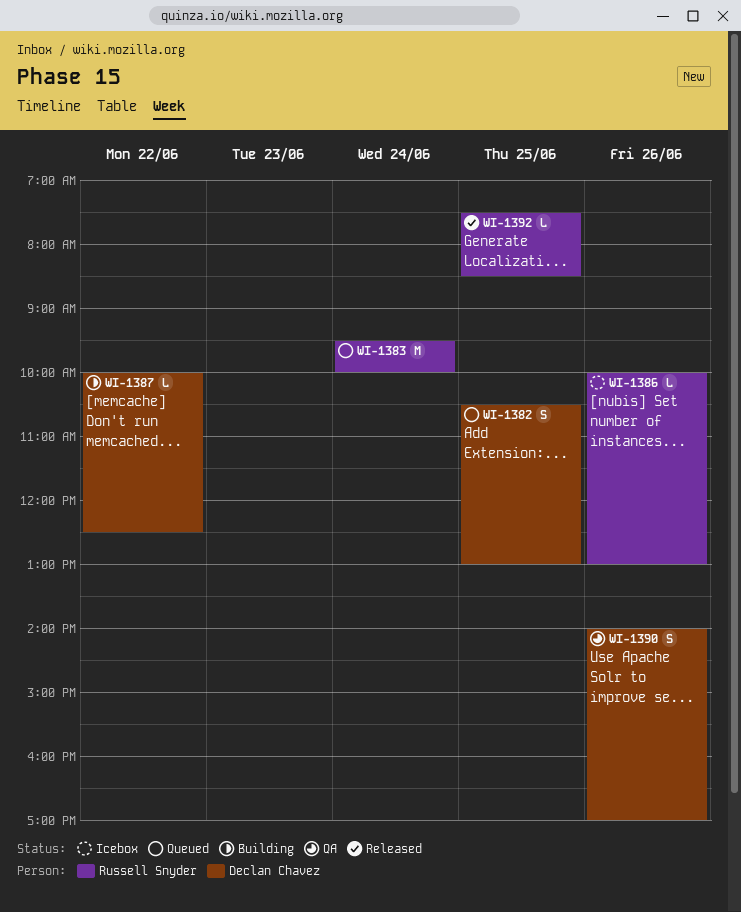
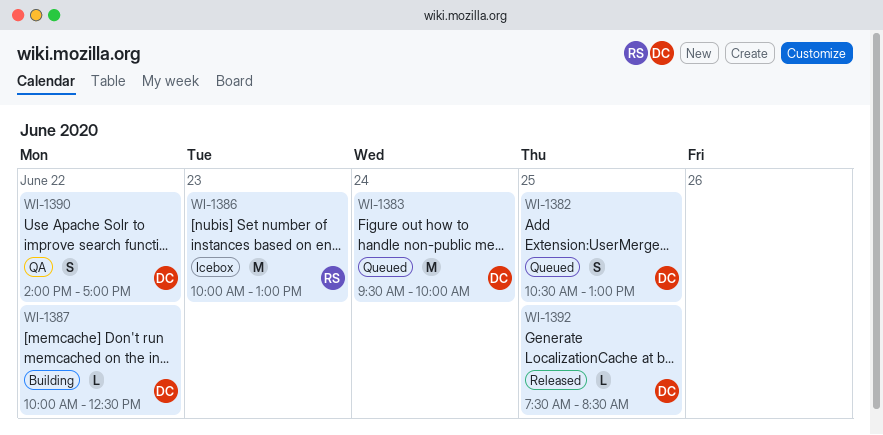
WI-1383, owner: Russell Snyder -> Declan Chavez
WI-1386, estimate: L -> M
WI-1386, day: Jun 26 -> Jun 23
WI-1390, day: Jun 26 -> Jun 22
WI-1392, owner: Russell Snyder -> Declan Chavez

